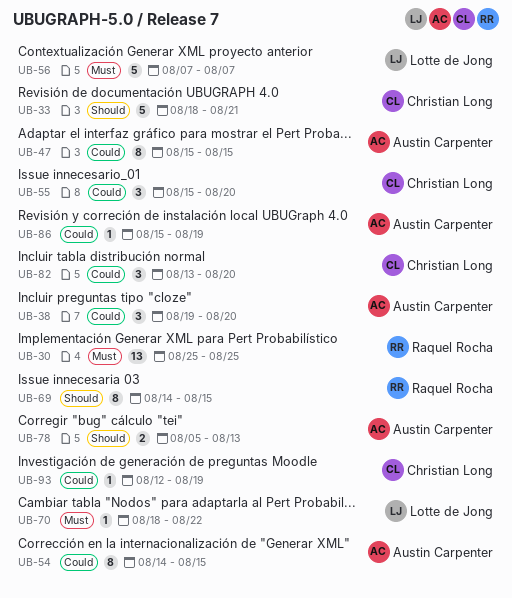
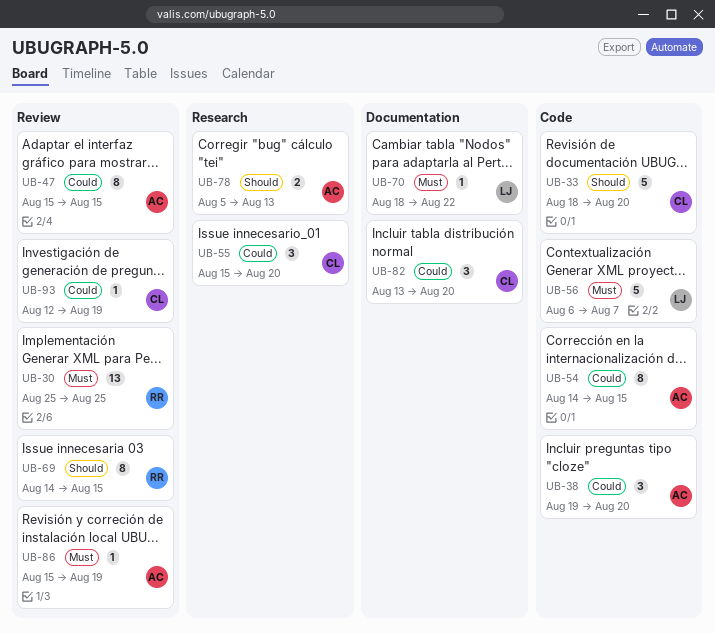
UB-33, due: Aug 21 -> Aug 20
UB-56, start: Aug 7 -> Aug 6
UB-86, priority: Could -> Must

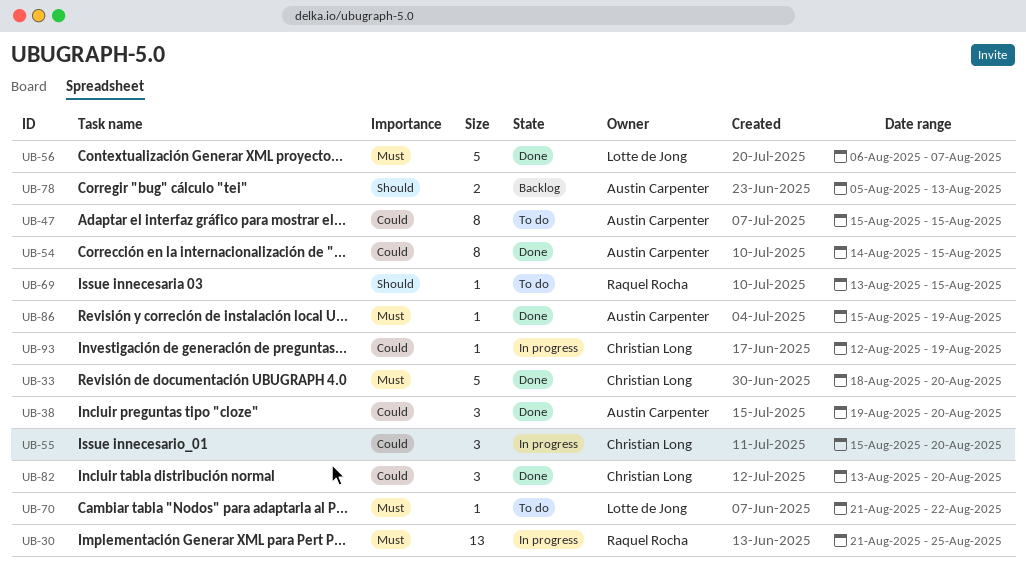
UB-30, start: Aug 25 -> Aug 21
UB-33, priority: Should -> Must
UB-69, estimate: 8 -> 1
UB-69, start: Aug 14 -> Aug 13
UB-70, start: Aug 18 -> Aug 21

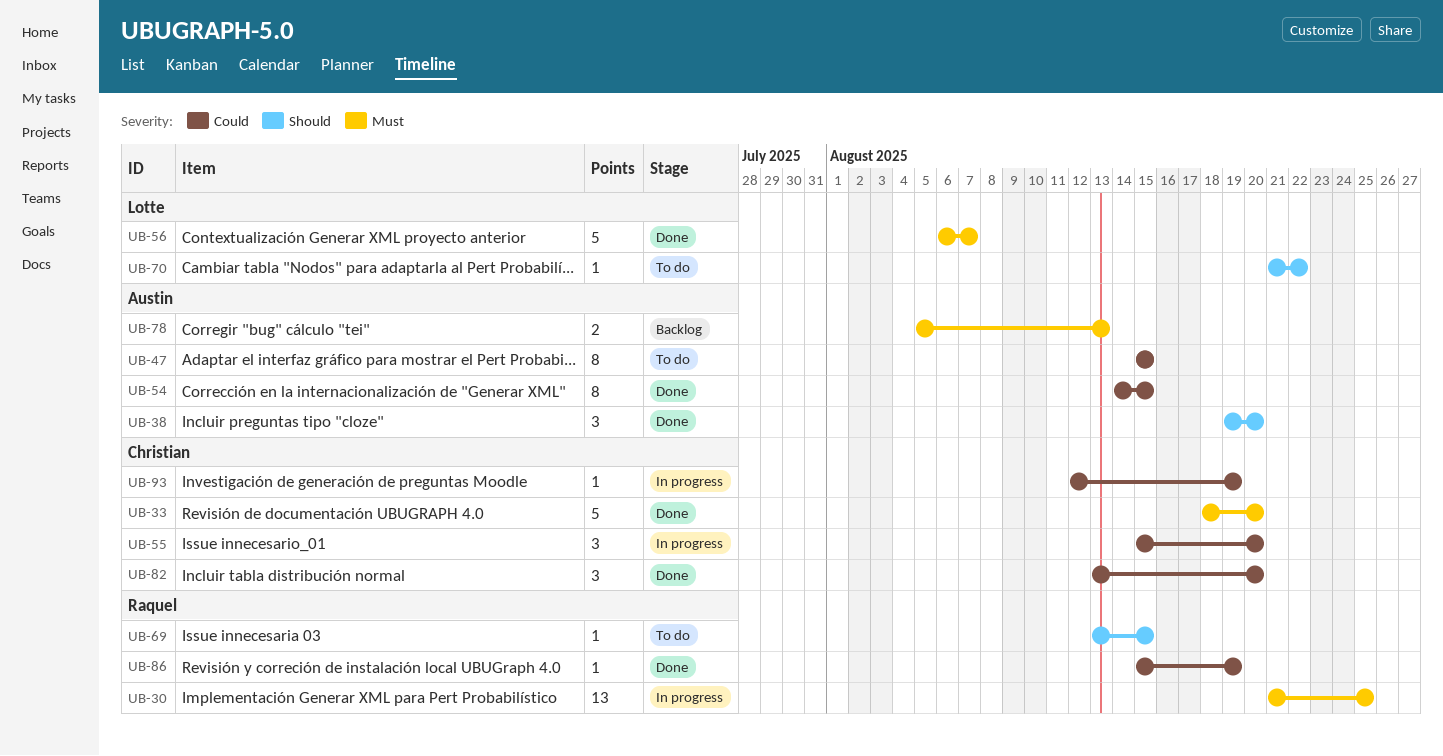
UB-38, priority: Could -> Should
UB-70, priority: Must -> Should
UB-78, priority: Should -> Must
UB-86, owner: Austin Carpenter -> Raquel Rocha
UB-86, priority: Must -> Could

